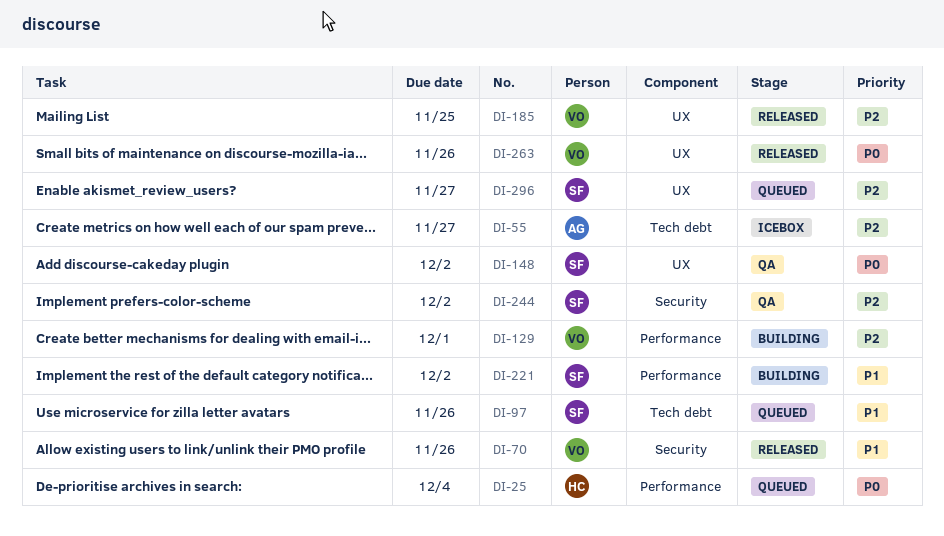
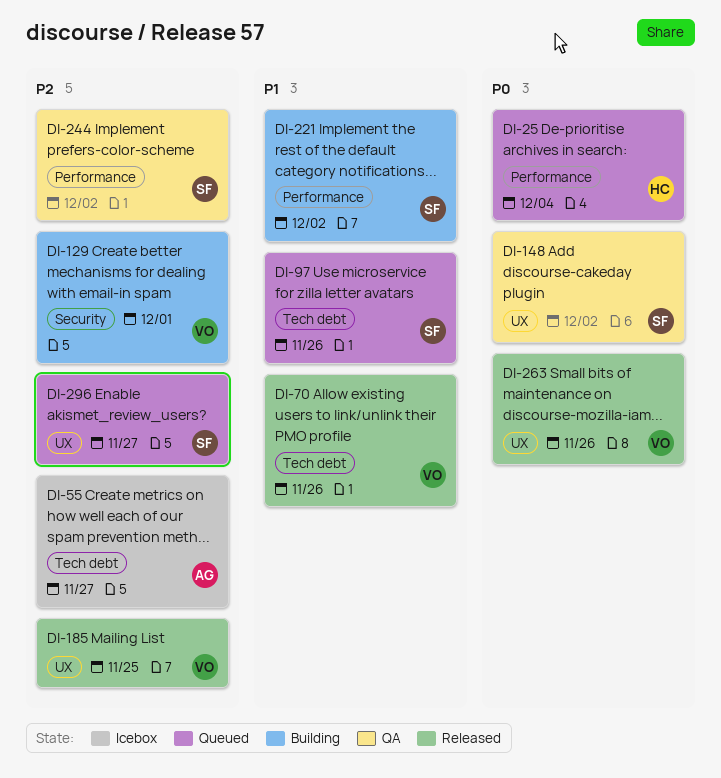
DI-70, label: Security -> Tech debt
DI-129, label: Performance -> Security
DI-244, label: Security -> Performance

